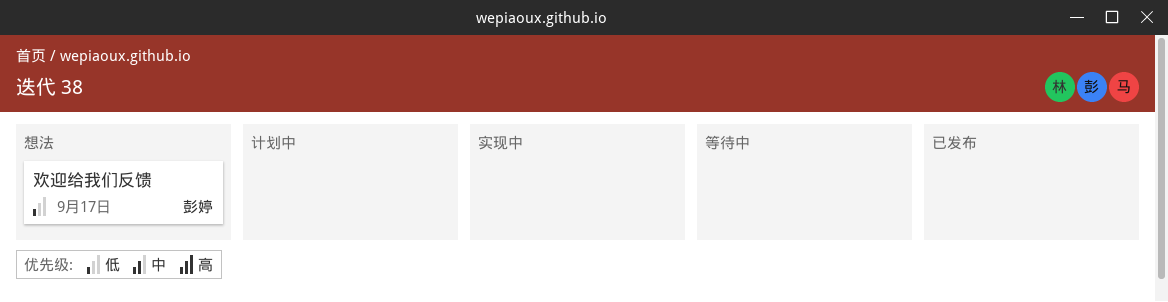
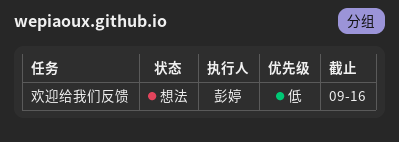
欢迎给我们反馈, due: Sep 17 -> Sep 16

